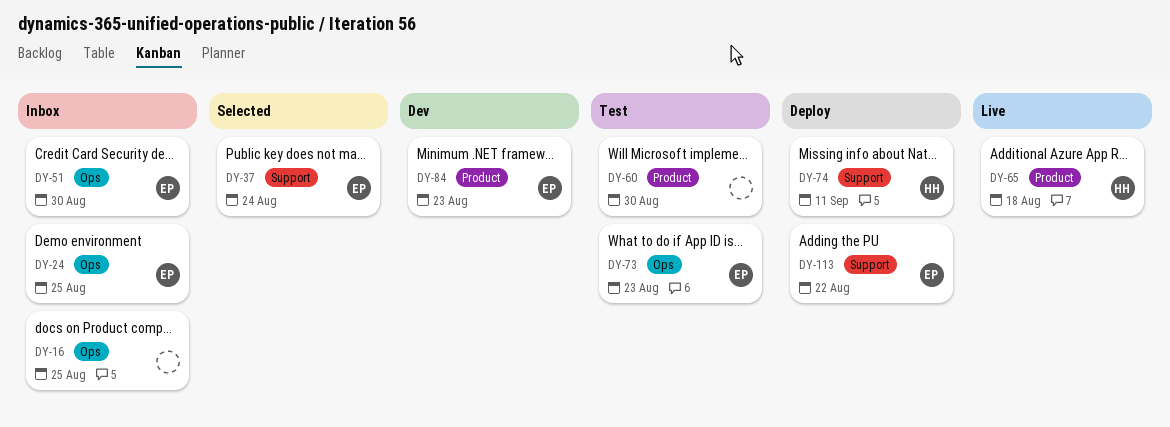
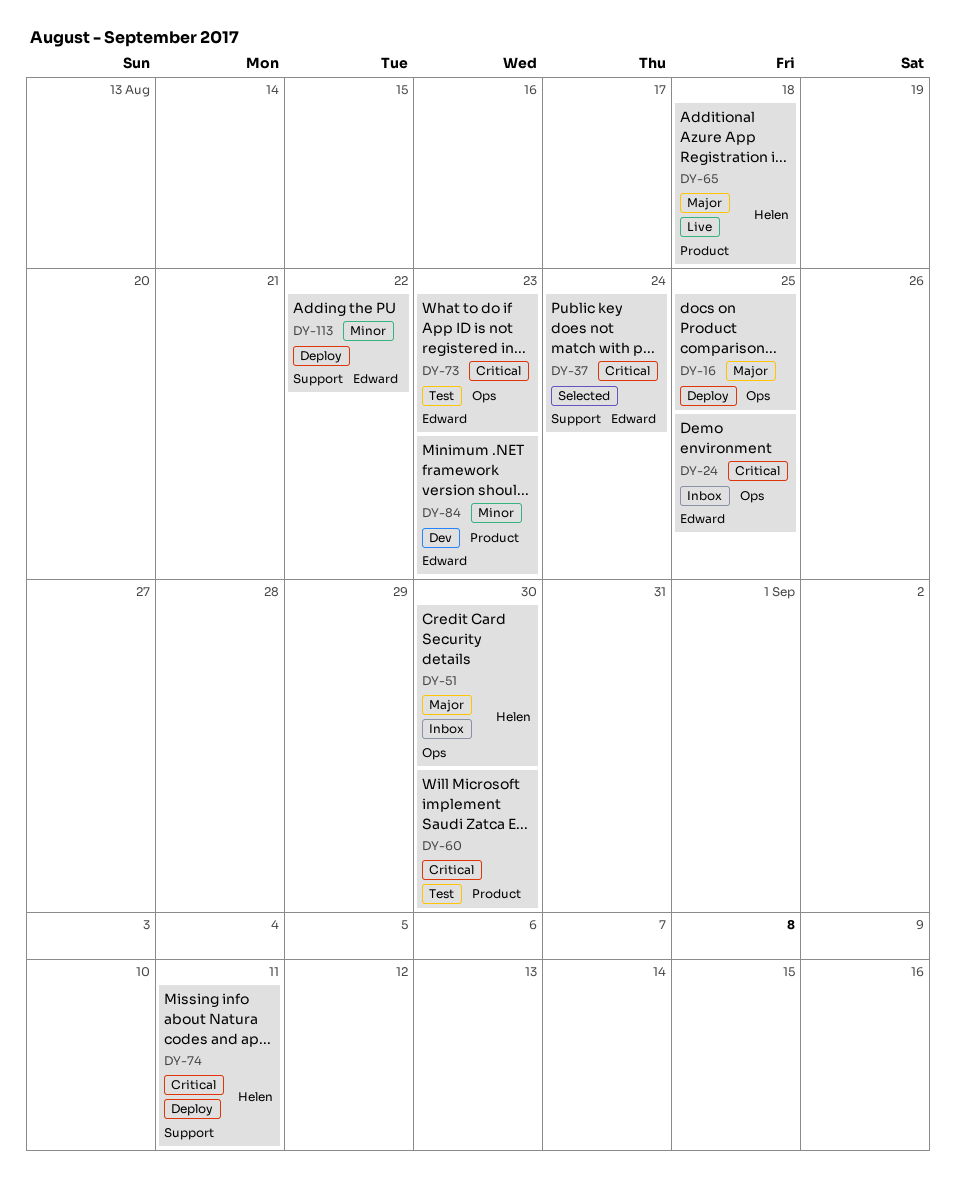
DY-16, status: Inbox -> Deploy
DY-51, owner: Edward -> Helen

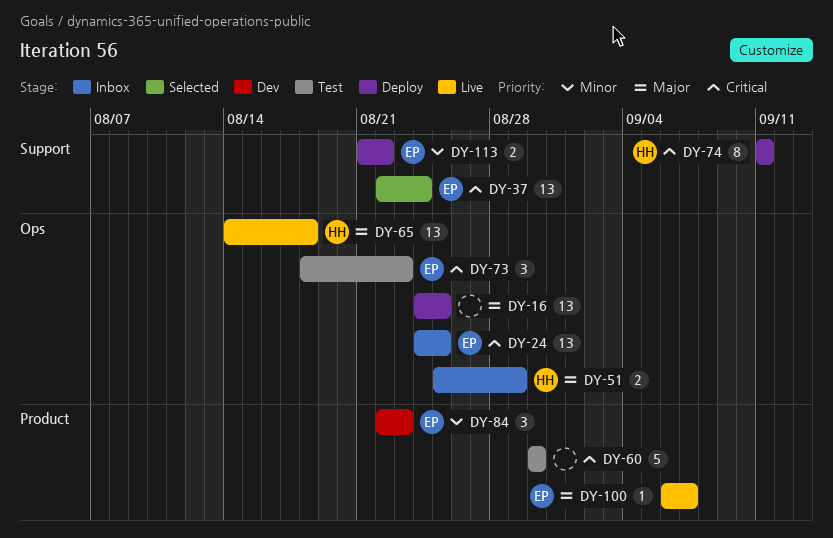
DY-51, due: Aug 30 -> Aug 29
DY-65, label: Product -> Ops
DY-100: none -> present

